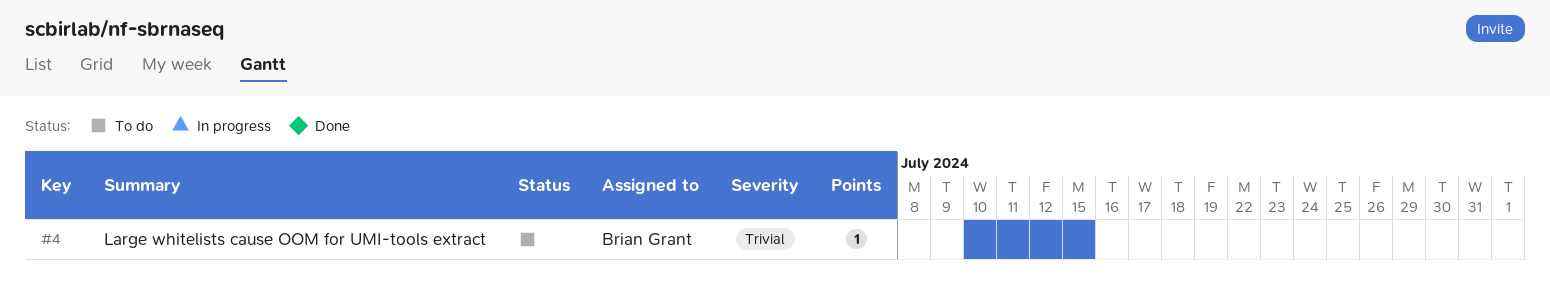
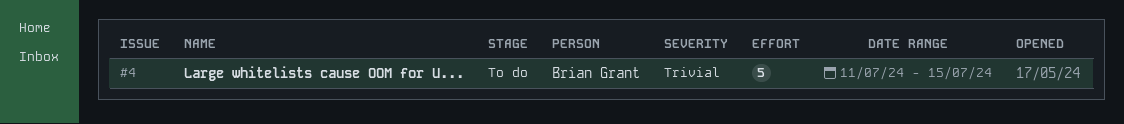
#4, estimate: 1 -> 5
#4, start: Jul 10 -> Jul 11

